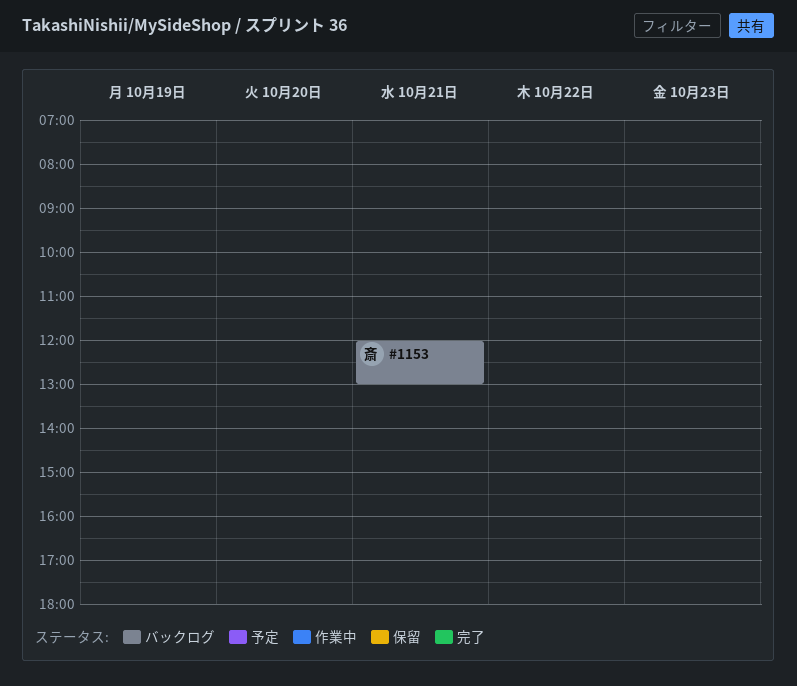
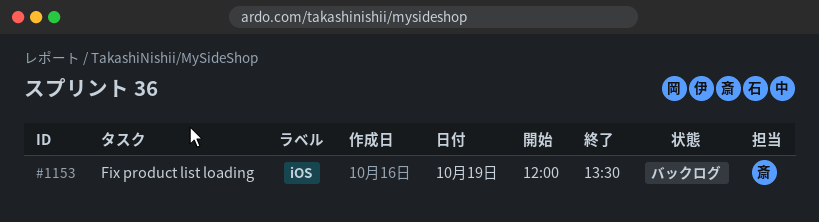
#1153, day: Oct 21 -> Oct 19
#1153, ends: 13:00 -> 13:30

